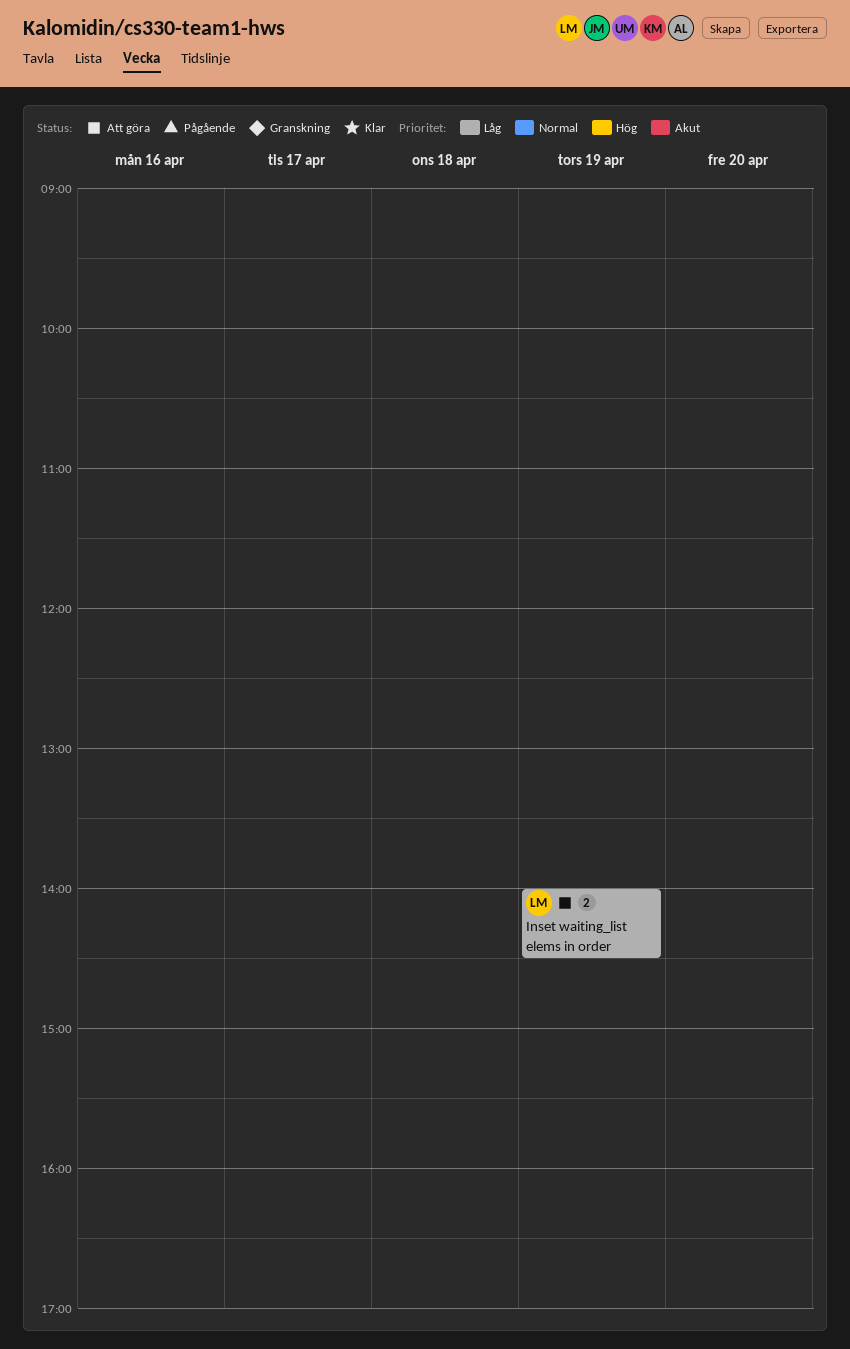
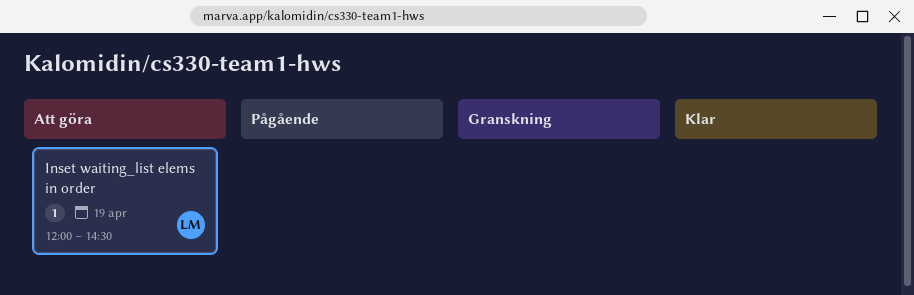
Inset waiting_list elems in order, estimate: 2 -> 1
Inset waiting_list elems in order, begins: 14:00 -> 12:00

